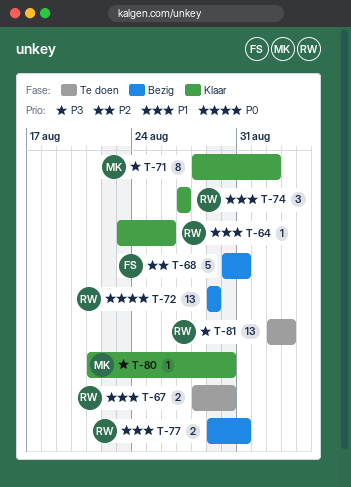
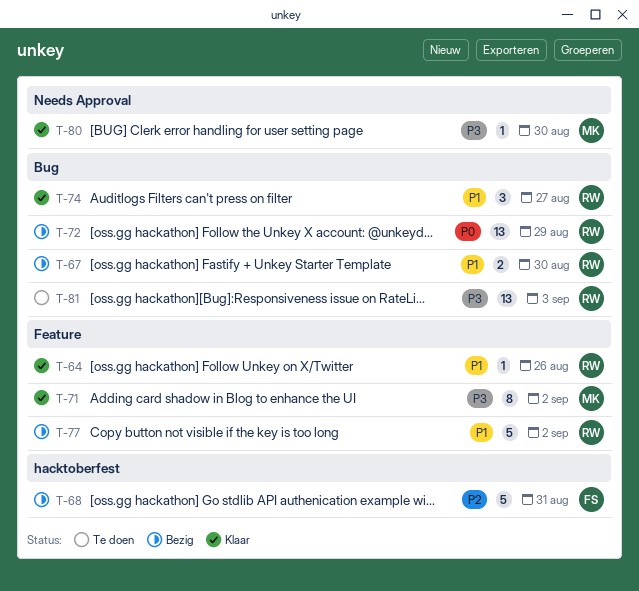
T-67, status: Te doen -> Bezig
T-77, estimate: 2 -> 5
T-77, due: Aug 31 -> Sep 2

